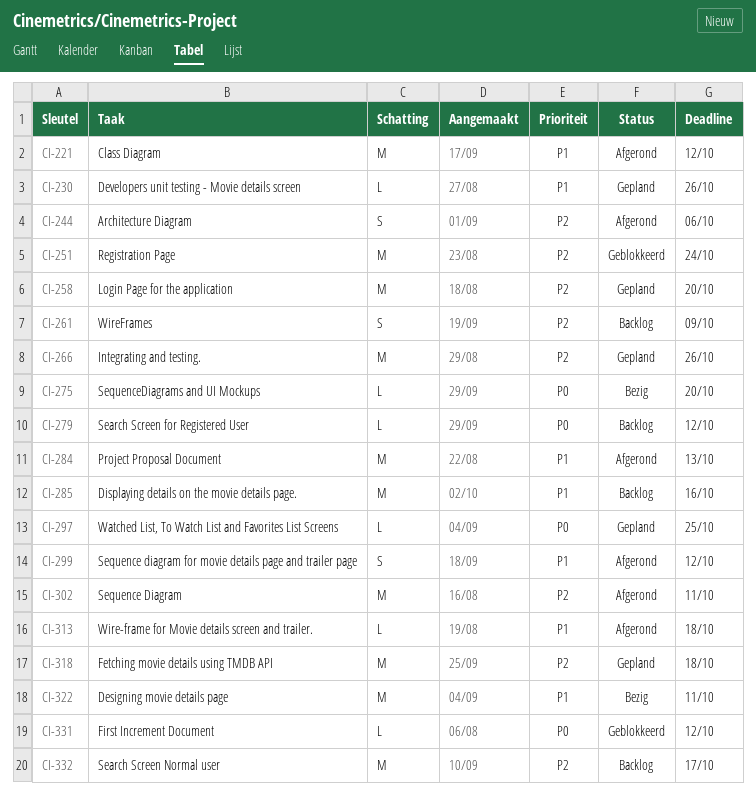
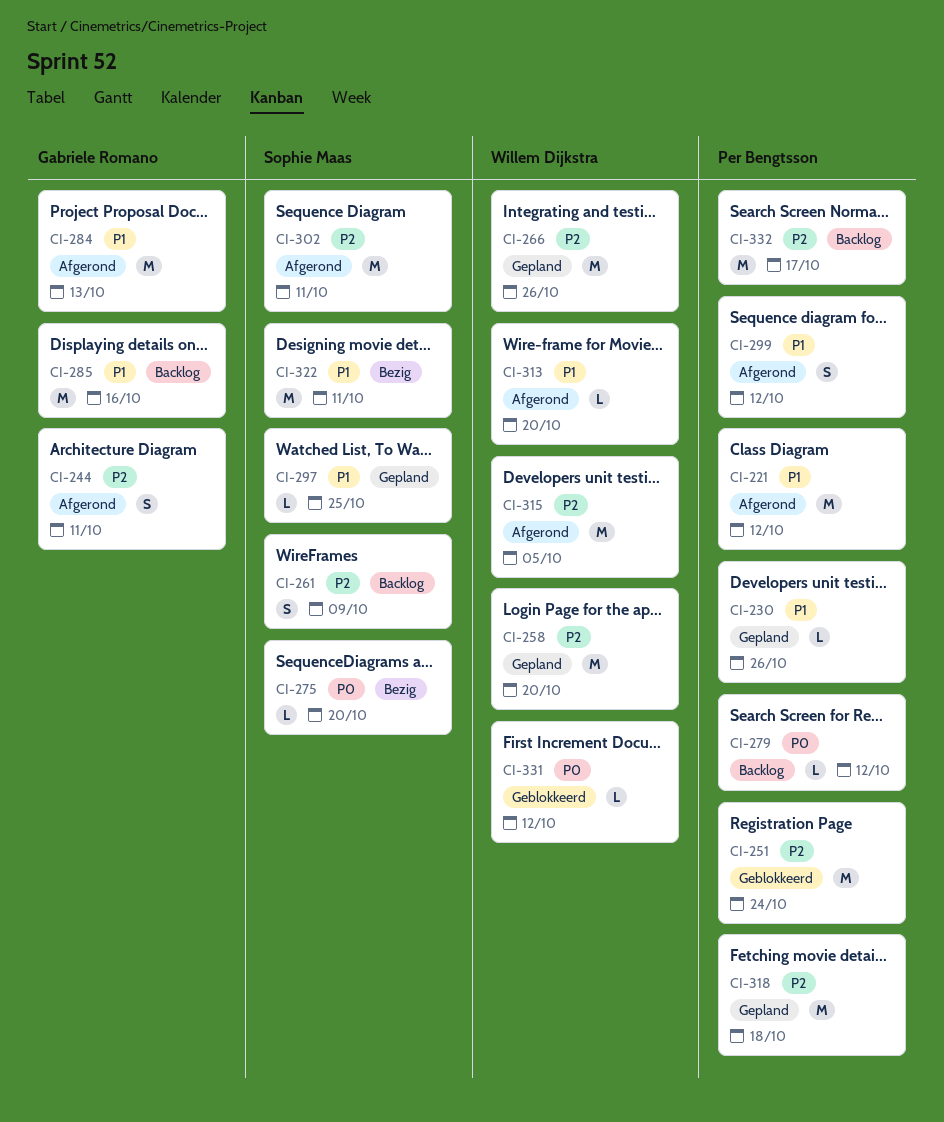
CI-244, due: Oct 6 -> Oct 11
CI-297, priority: P0 -> P1
CI-313, due: Oct 18 -> Oct 20
CI-315: none -> present

